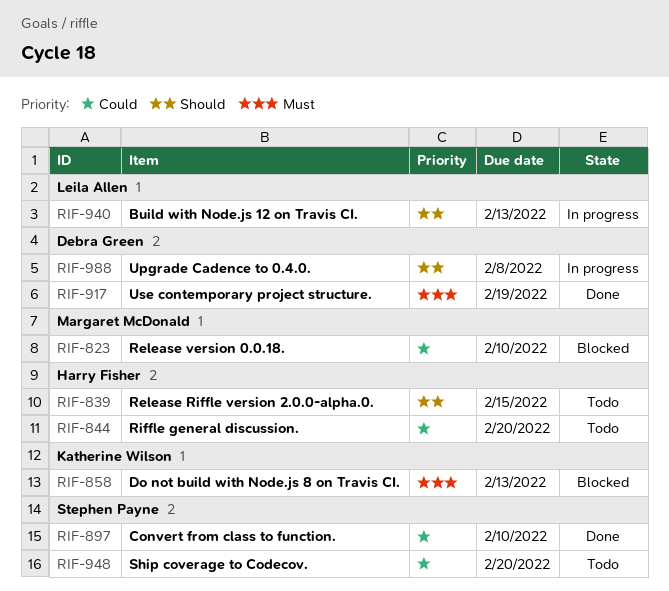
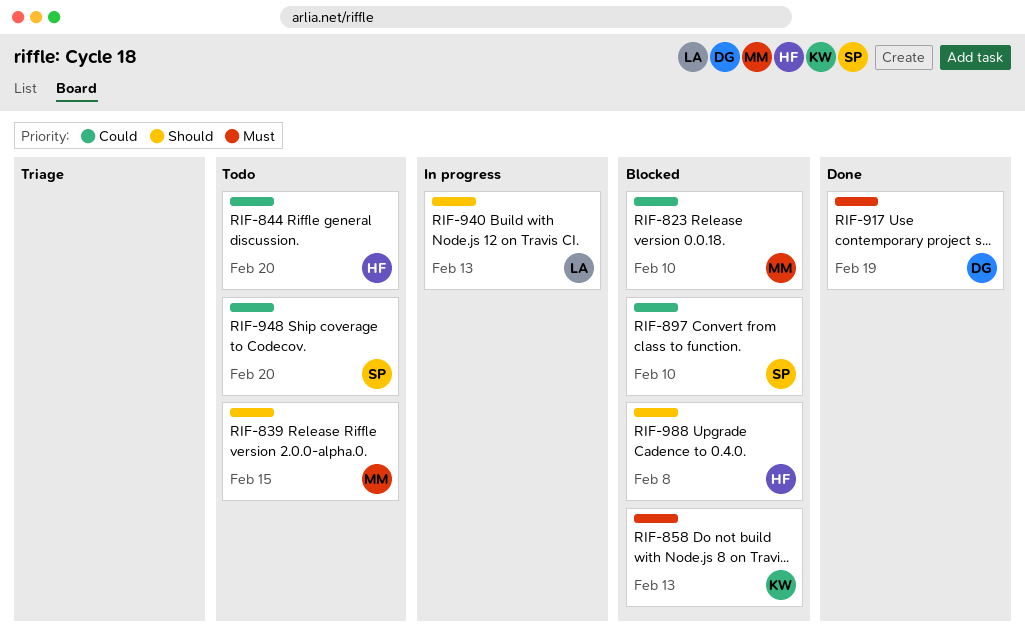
RIF-839, owner: Harry Fisher -> Margaret McDonald
RIF-897, status: Done -> Blocked
RIF-988, status: In progress -> Blocked
RIF-988, owner: Debra Green -> Harry Fisher

